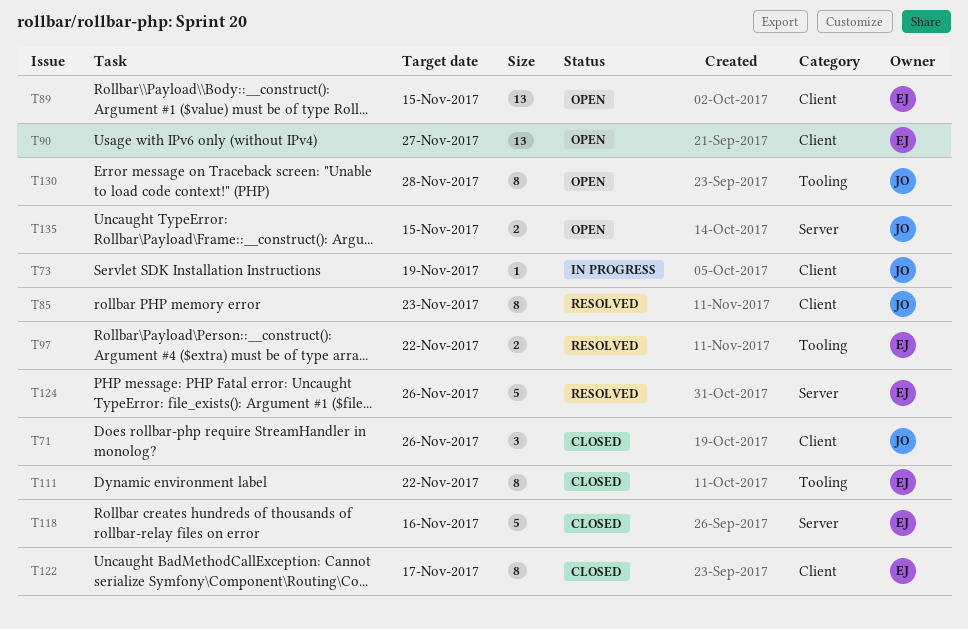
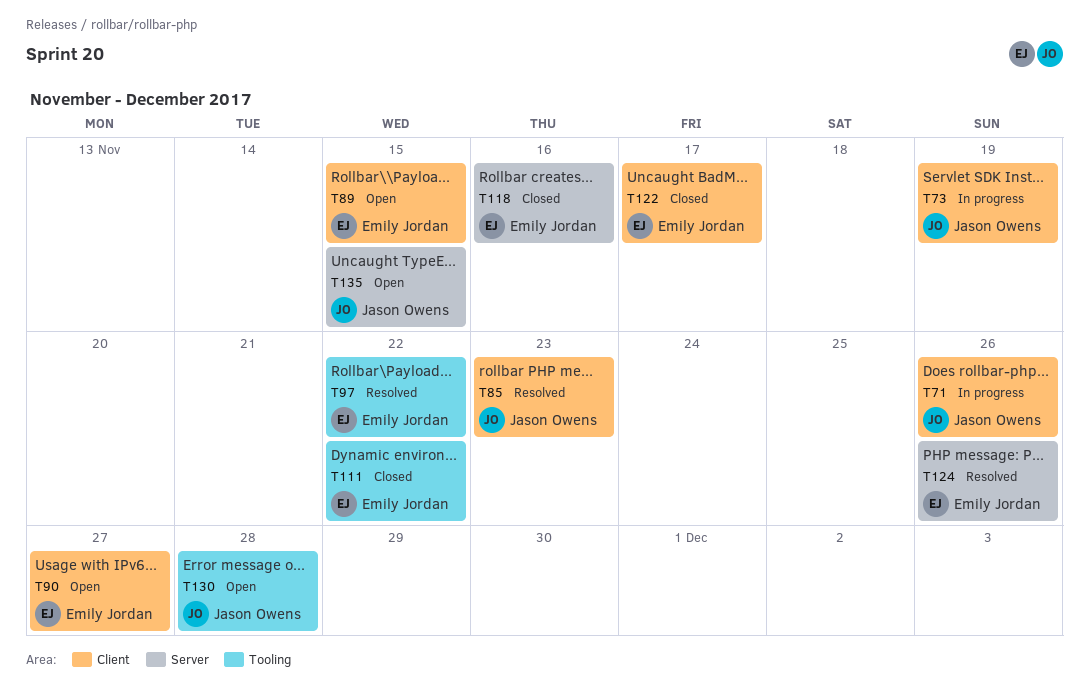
T71, status: Closed -> In progress

